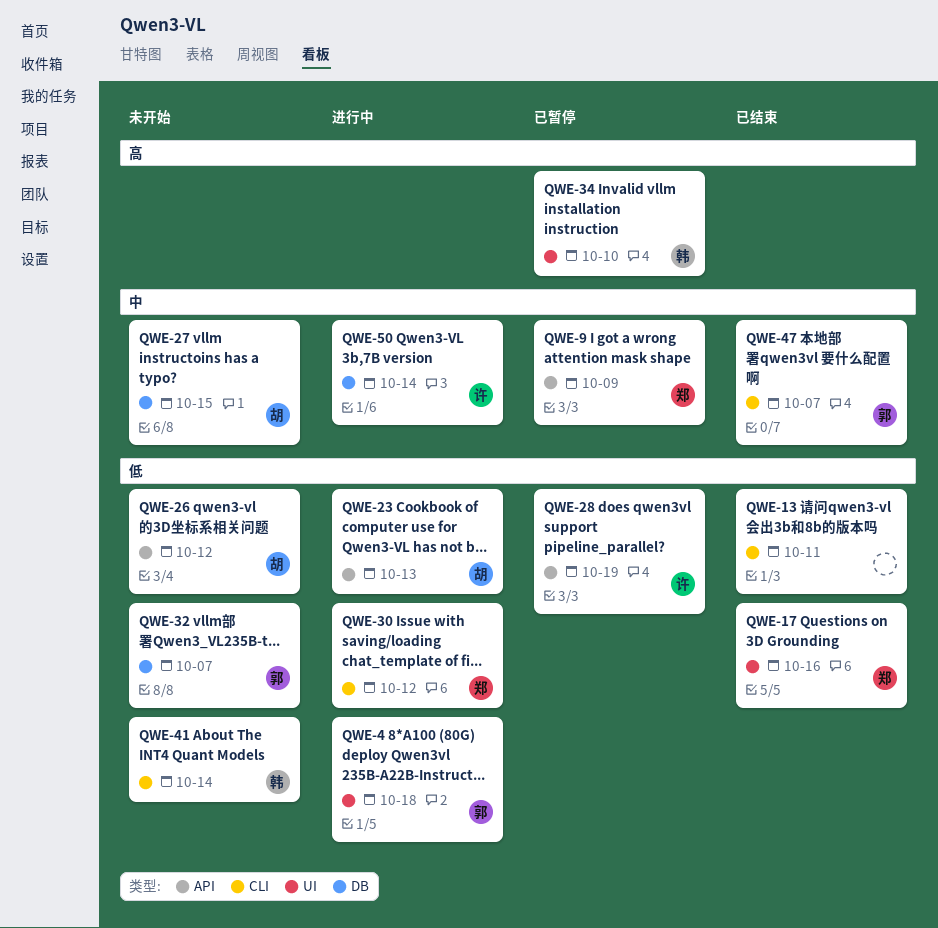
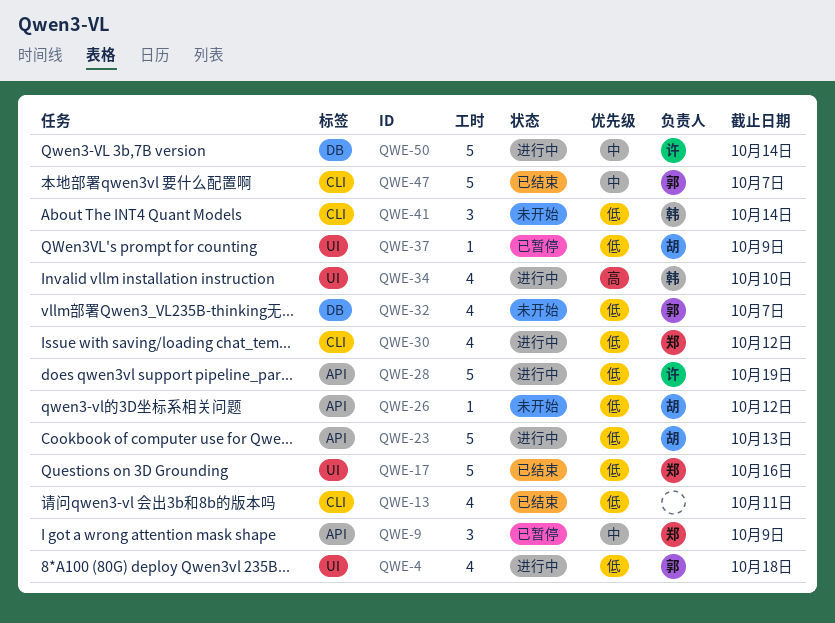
QWE-27: present -> none
QWE-28, status: 已暂停 -> 进行中
QWE-34, status: 已暂停 -> 进行中
QWE-37: none -> present

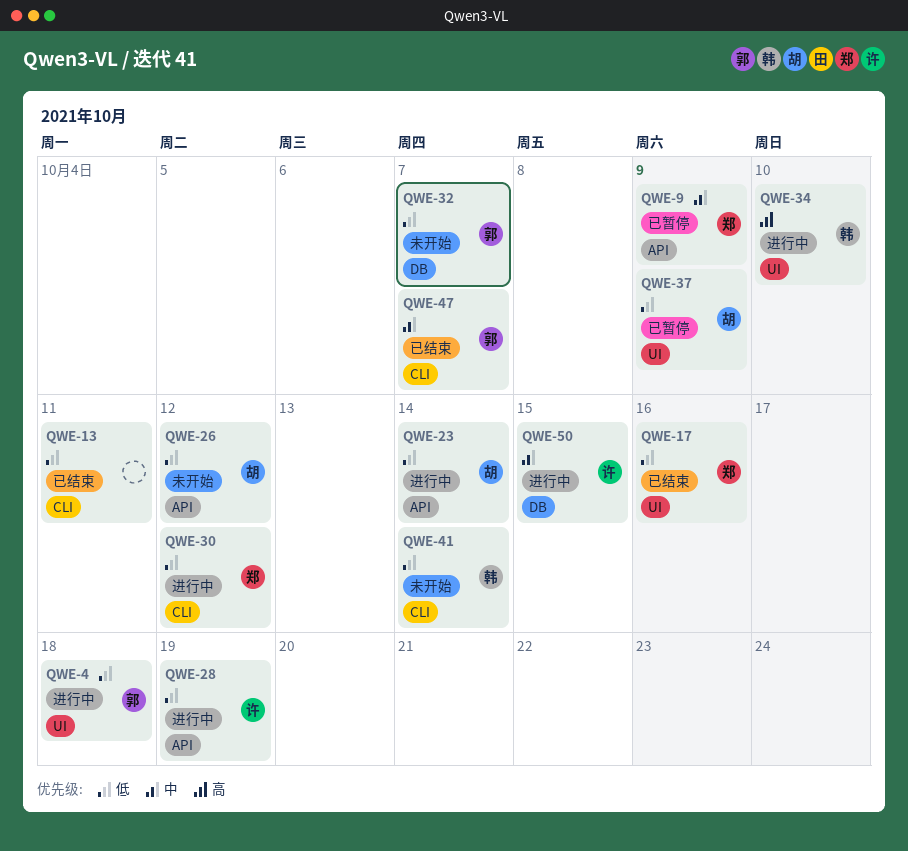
QWE-23, due: Oct 13 -> Oct 14
QWE-50, due: Oct 14 -> Oct 15

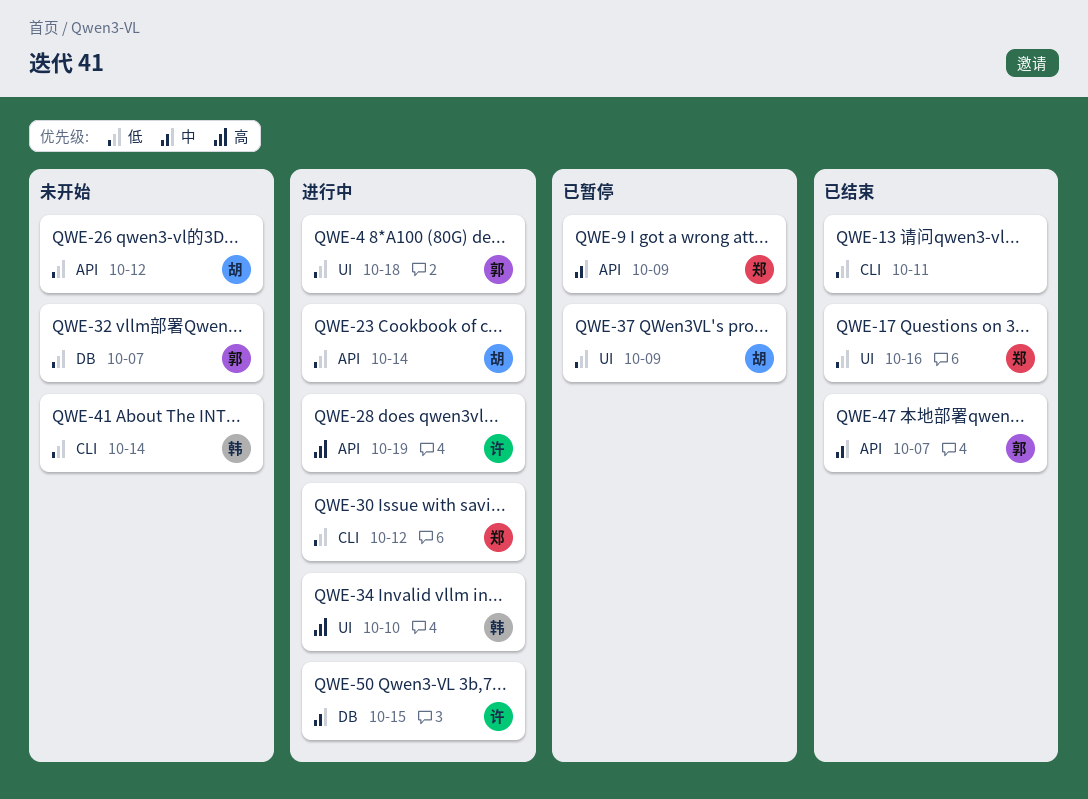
QWE-28, priority: 低 -> 高
QWE-47, label: CLI -> API

